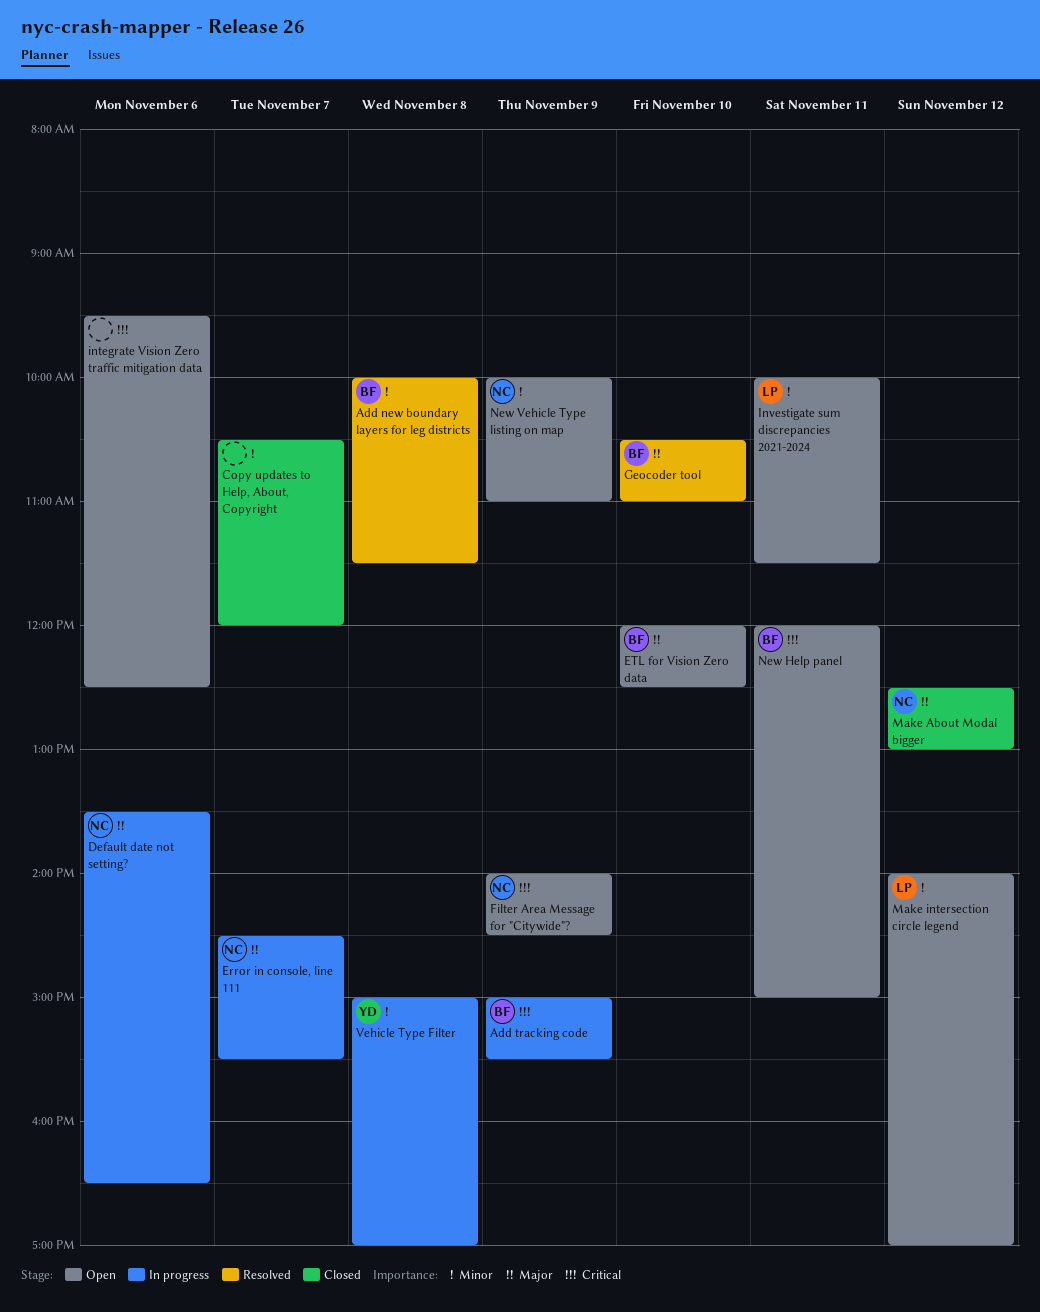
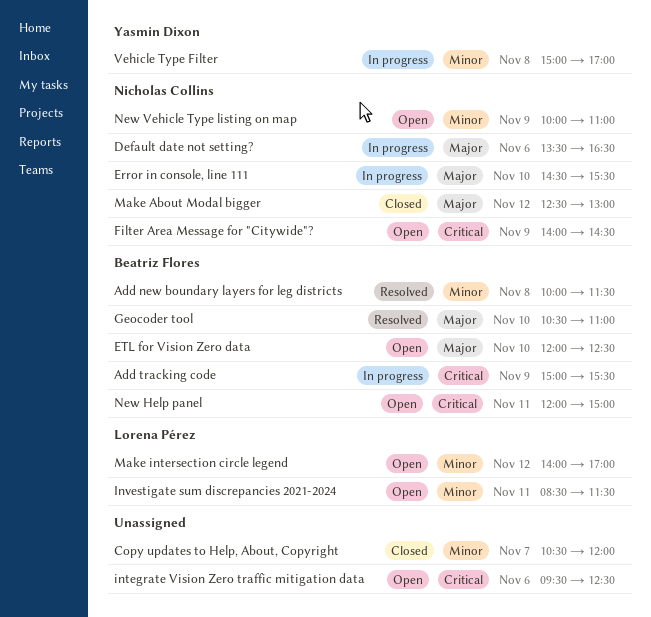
Error in console, line 111, day: Nov 7 -> Nov 10
Investigate sum discrepancies 2021-2024, begins: 10:00 -> 08:30

